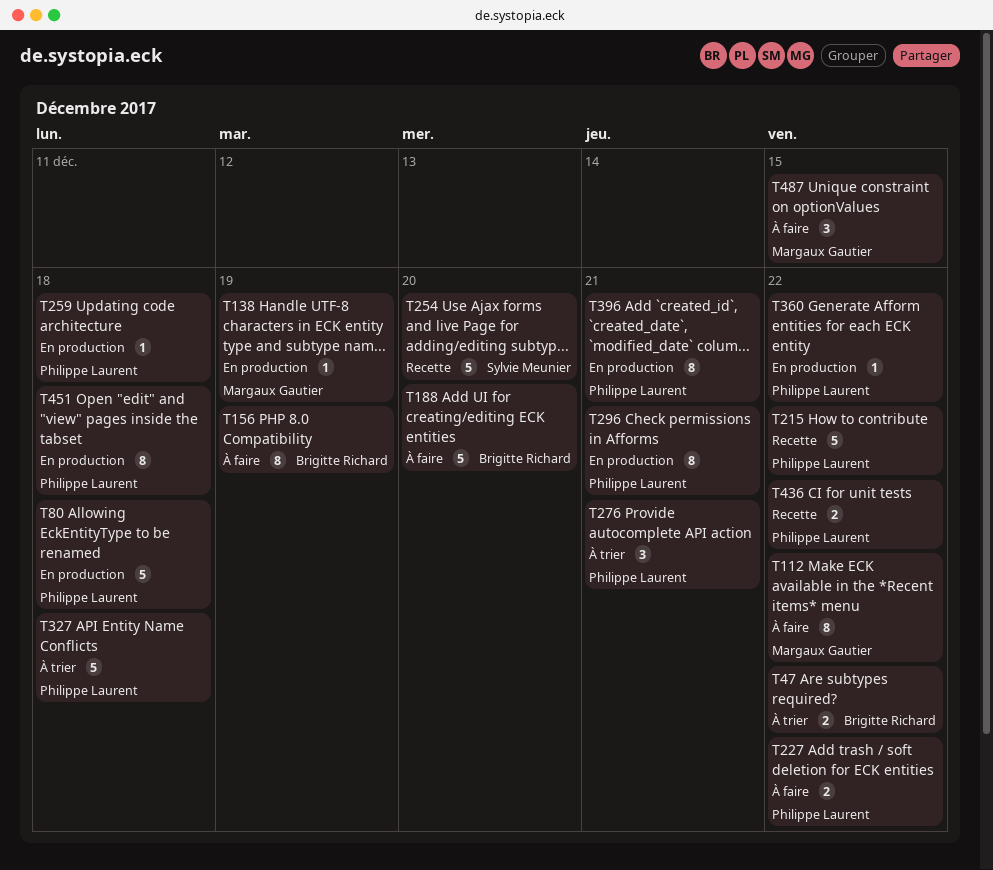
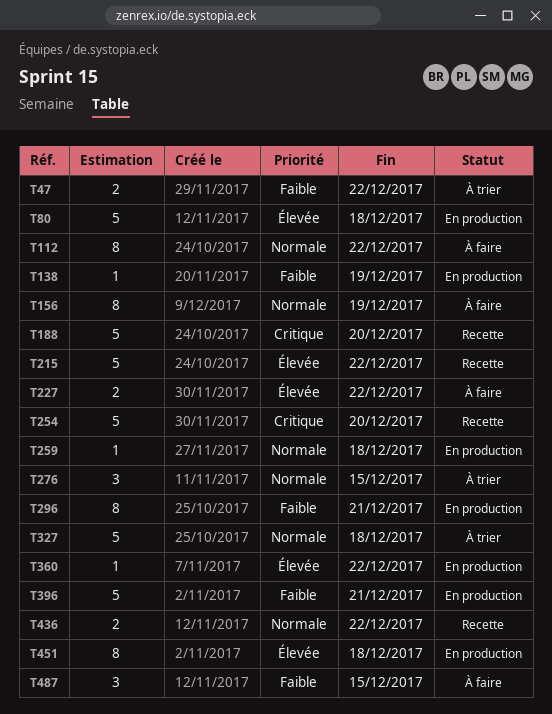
T188, status: À faire -> Recette
T276, due: Dec 21 -> Dec 15
T396, estimate: 8 -> 5

